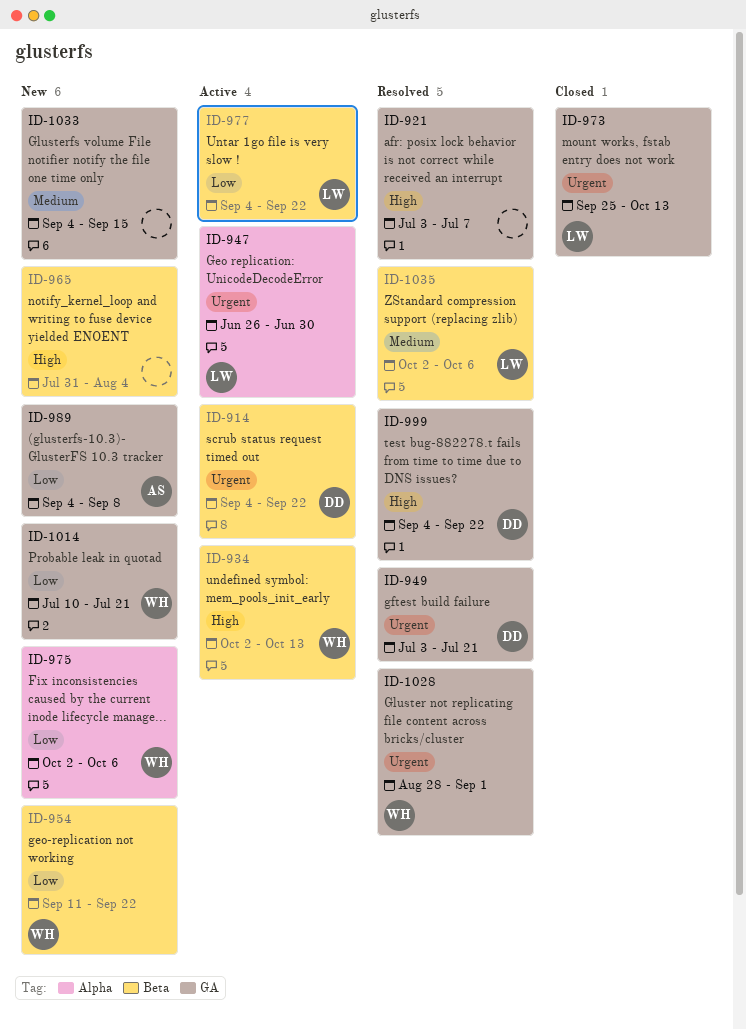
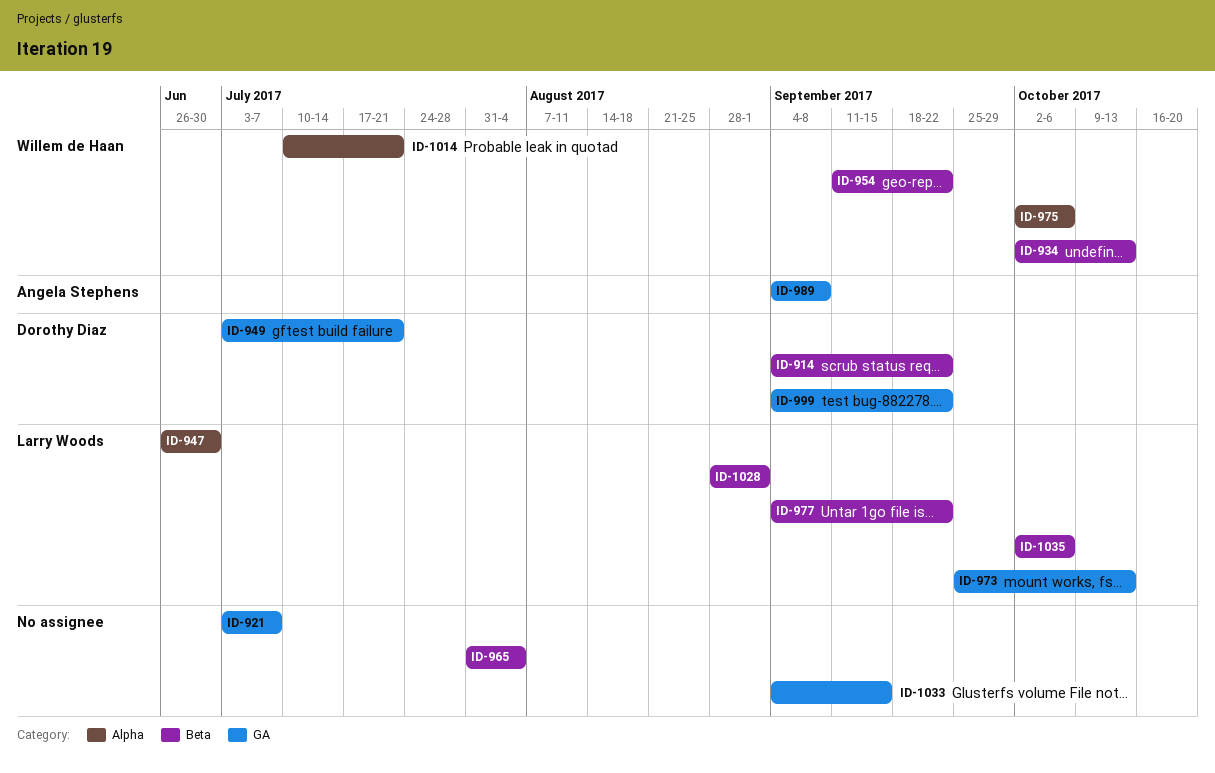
ID-1014, label: GA -> Alpha
ID-1028, owner: Willem de Haan -> Larry Woods
ID-1028, label: GA -> Beta

